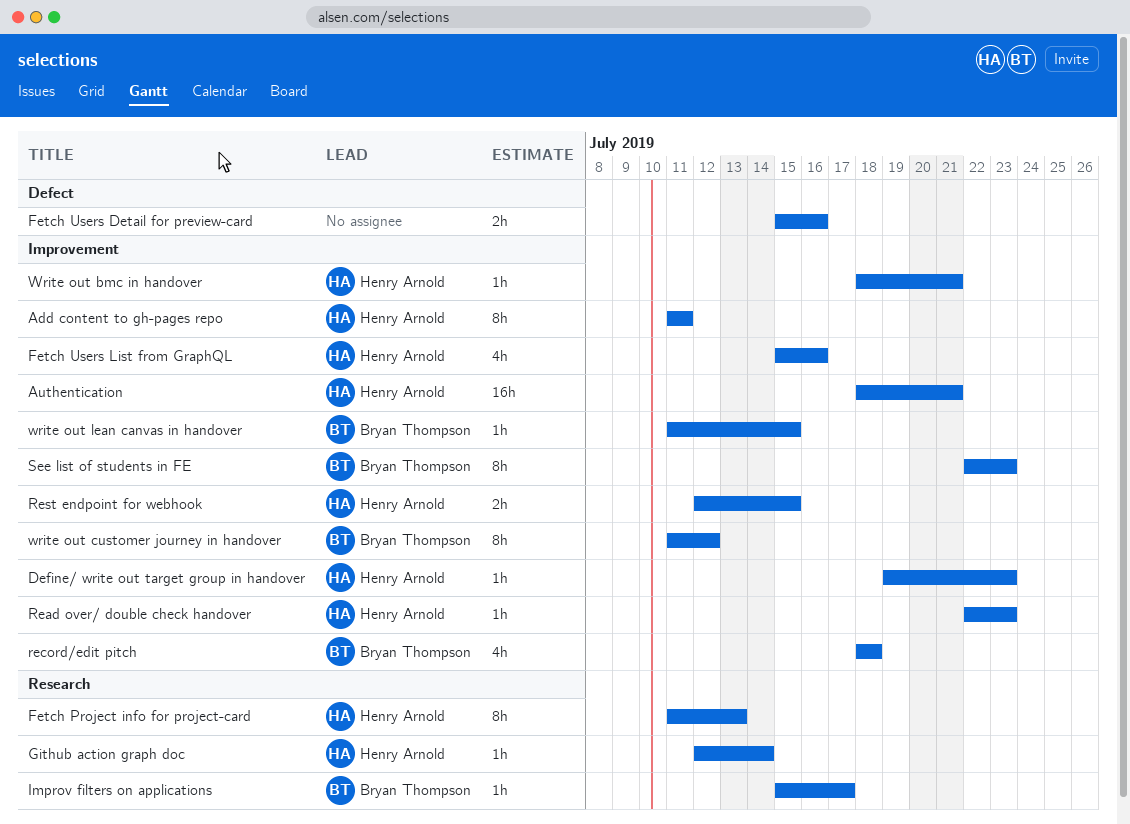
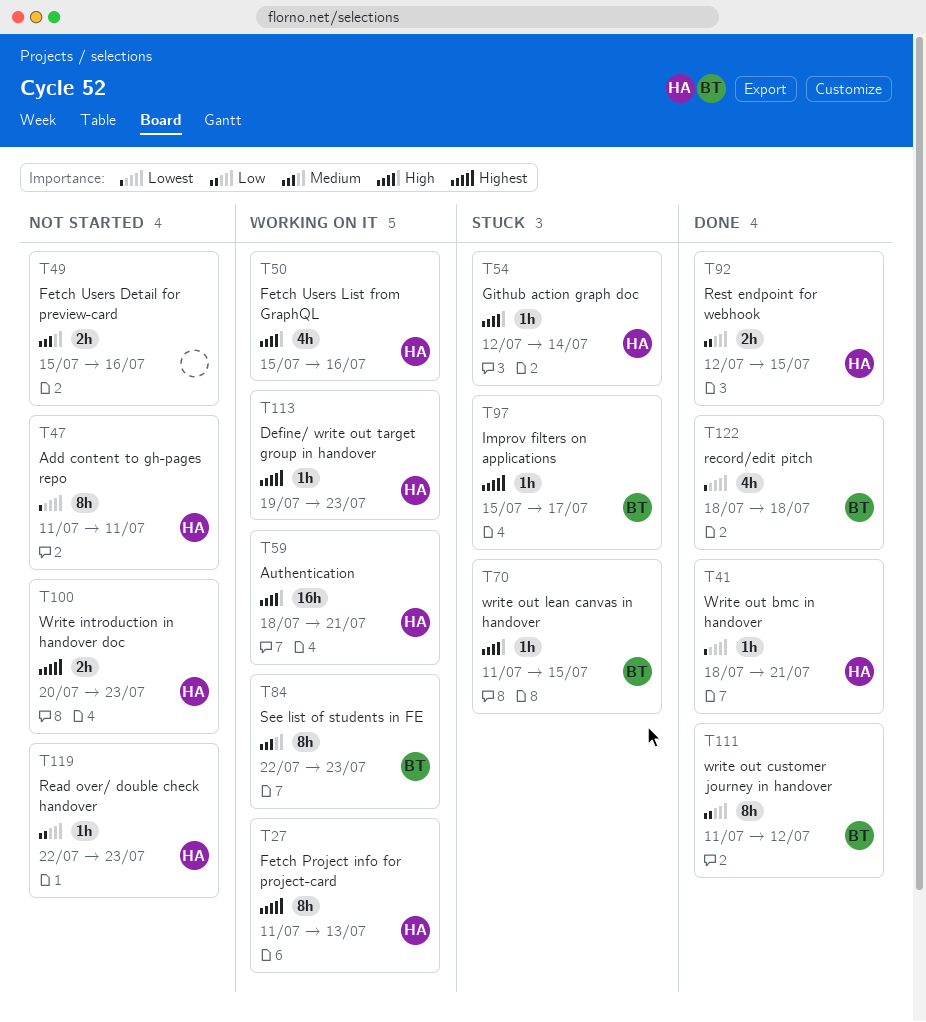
Write introduction in handover doc: none -> present

